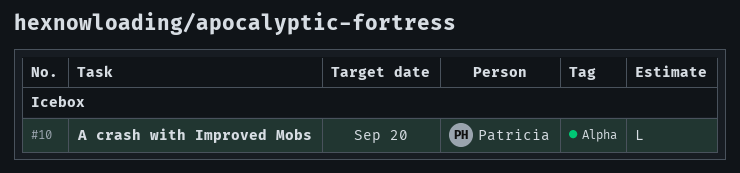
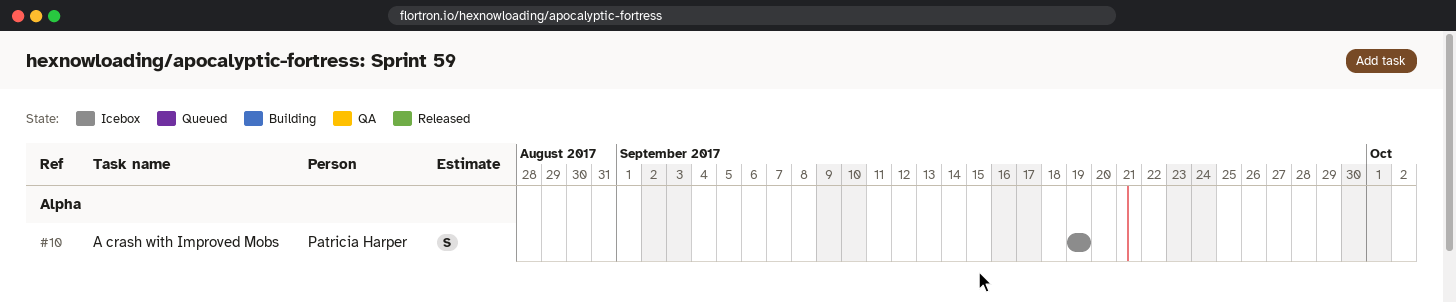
#10, estimate: L -> S
#10, due: Sep 20 -> Sep 19

